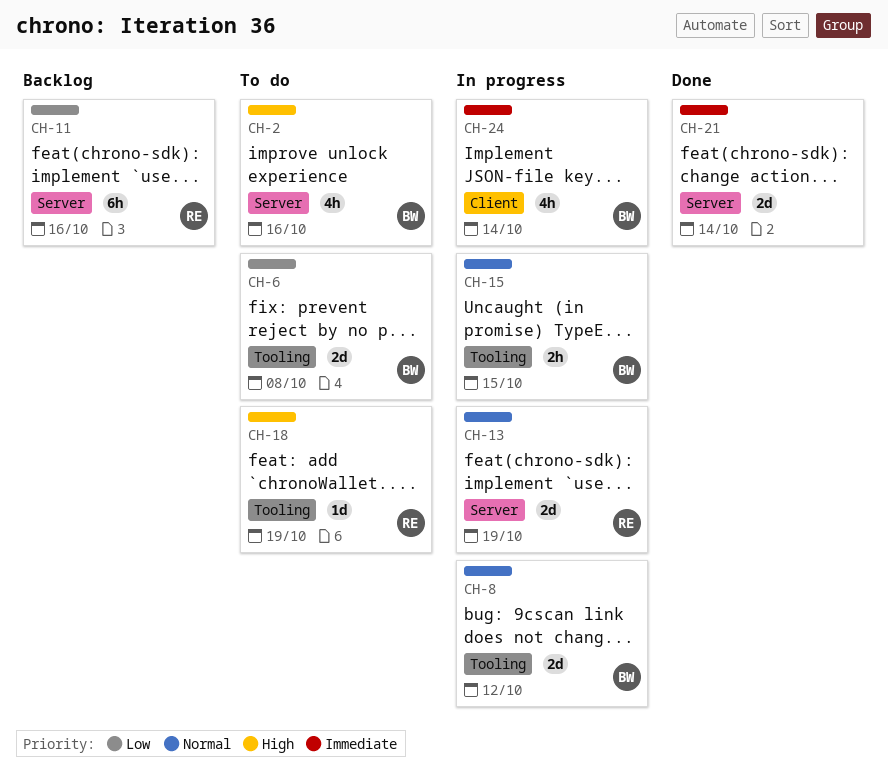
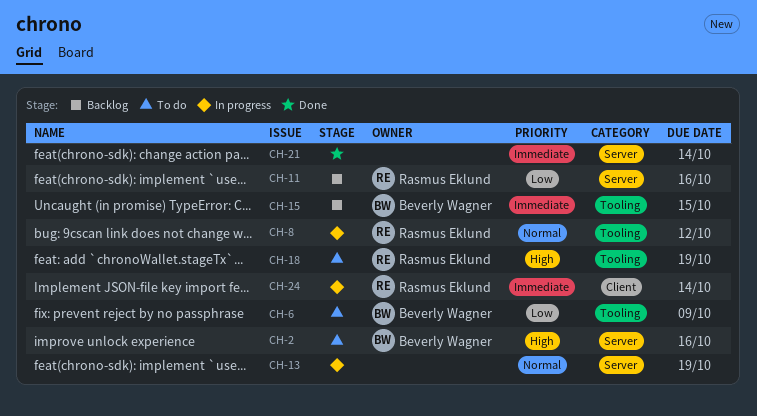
CH-6, due: Oct 8 -> Oct 9
CH-8, owner: Beverly Wagner -> Rasmus Eklund
CH-13, owner: Rasmus Eklund -> none
CH-15, status: In progress -> Backlog
CH-15, priority: Normal -> Immediate
CH-24, owner: Beverly Wagner -> Rasmus Eklund

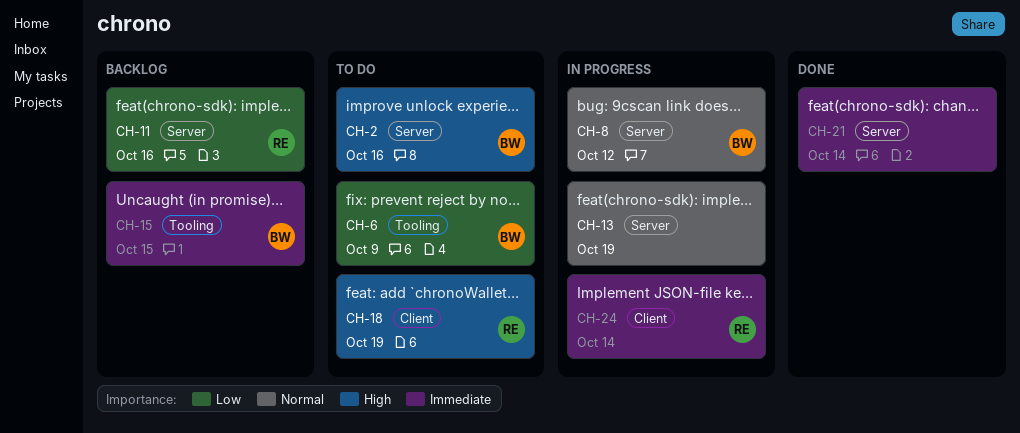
CH-8, owner: Rasmus Eklund -> Beverly Wagner
CH-8, label: Tooling -> Server
CH-18, label: Tooling -> Client

